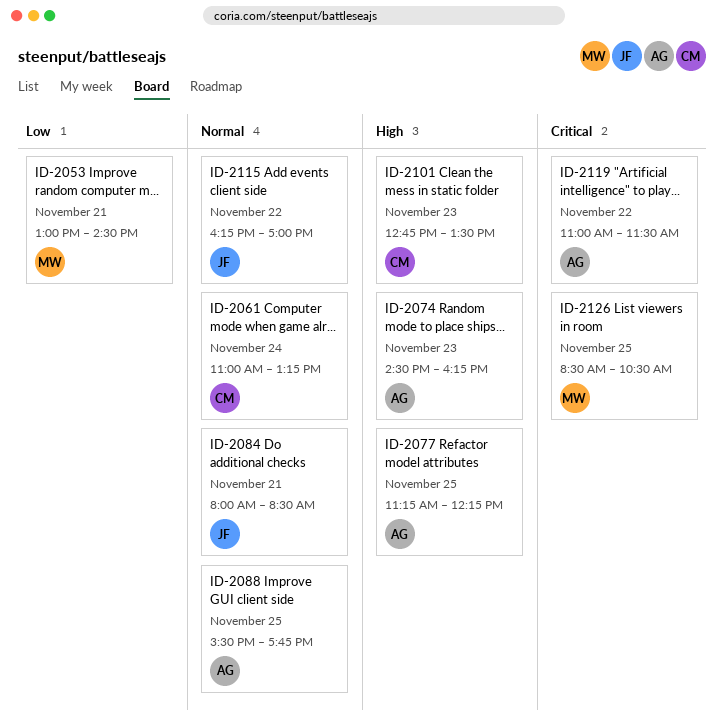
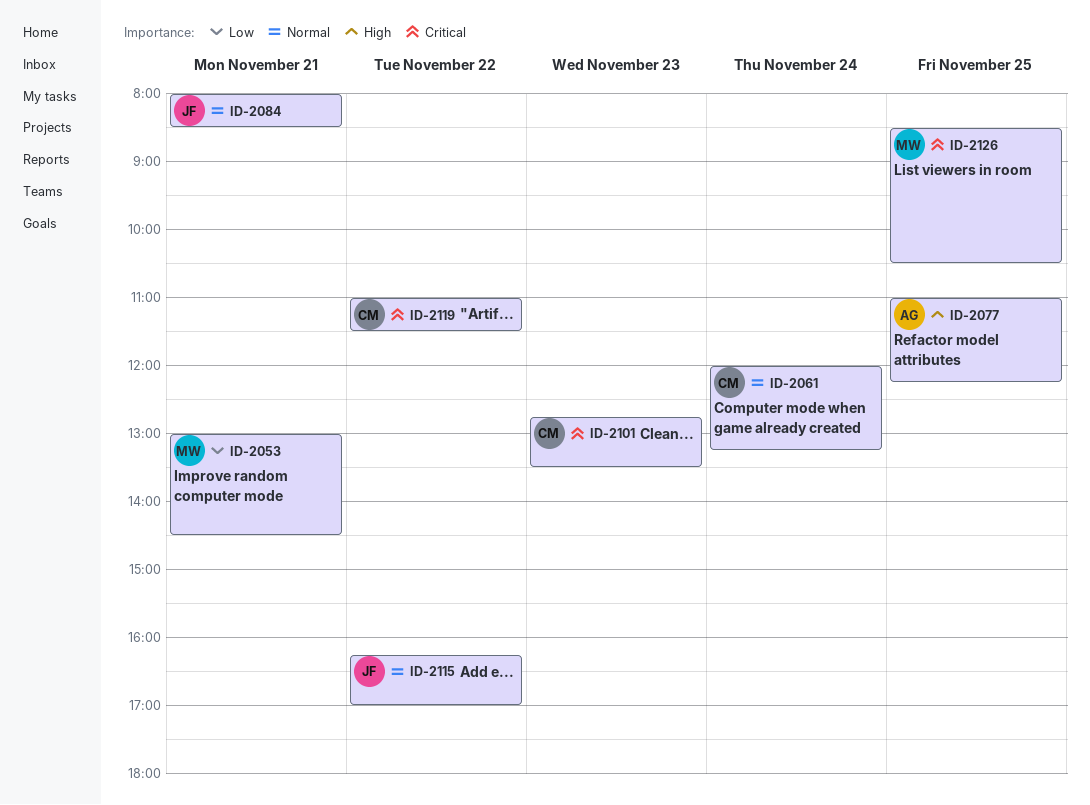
ID-2061, begins: 11:00 -> 12:00
ID-2074: present -> none
ID-2077, begins: 11:15 -> 11:00
ID-2088: present -> none
ID-2101, priority: High -> Critical
ID-2119, owner: AG -> CM

